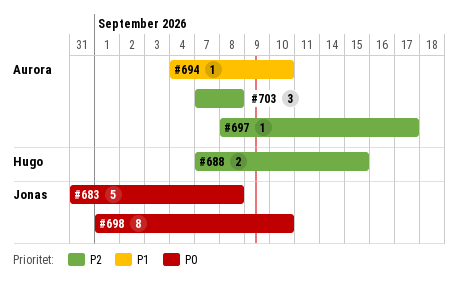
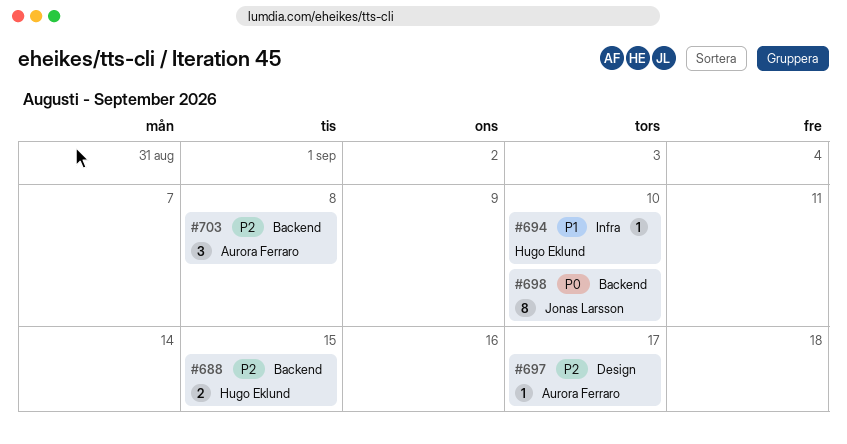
#683: present -> none
#694, owner: Aurora Ferraro -> Hugo Eklund

